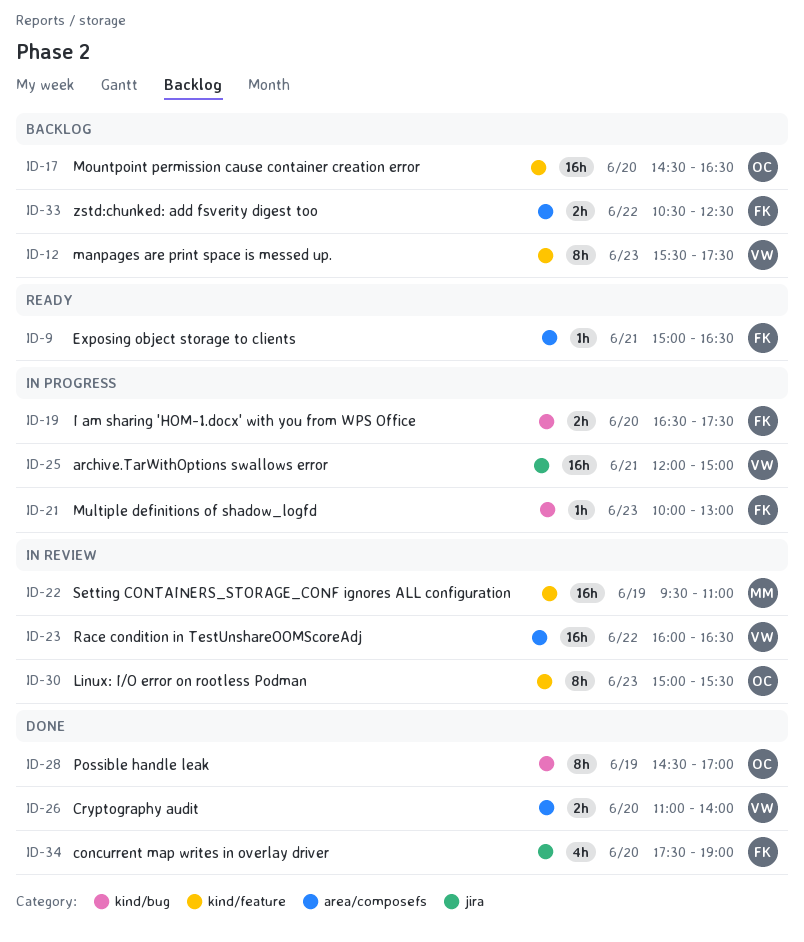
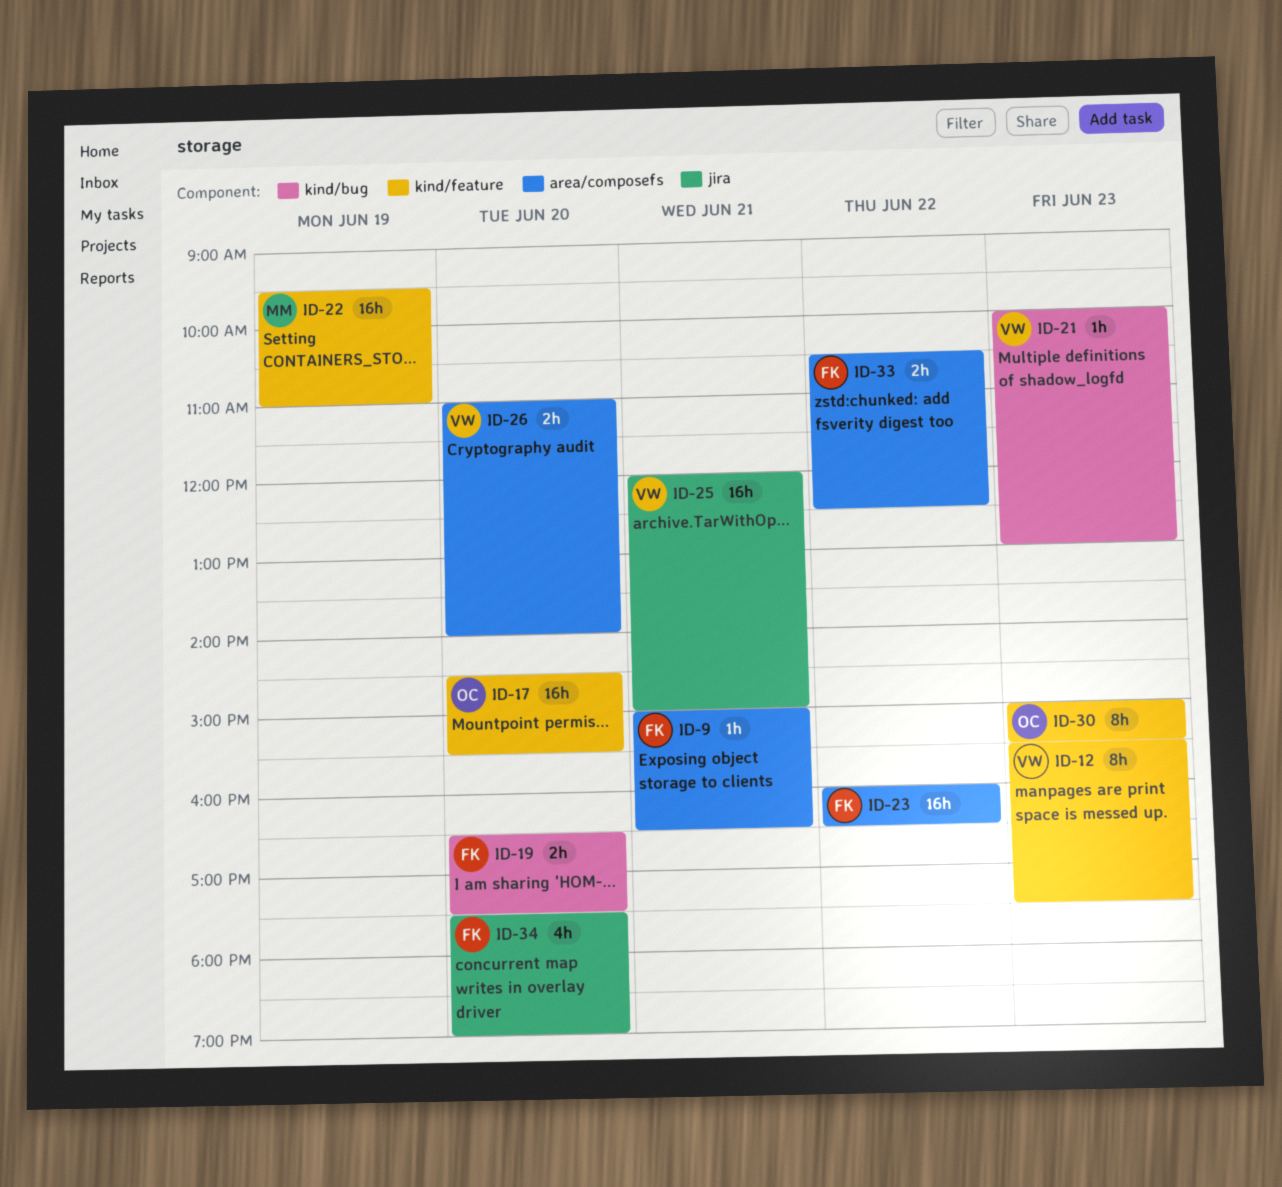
ID-17, ends: 16:30 -> 15:30
ID-21, owner: FK -> VW
ID-23, owner: VW -> FK
ID-28: present -> none

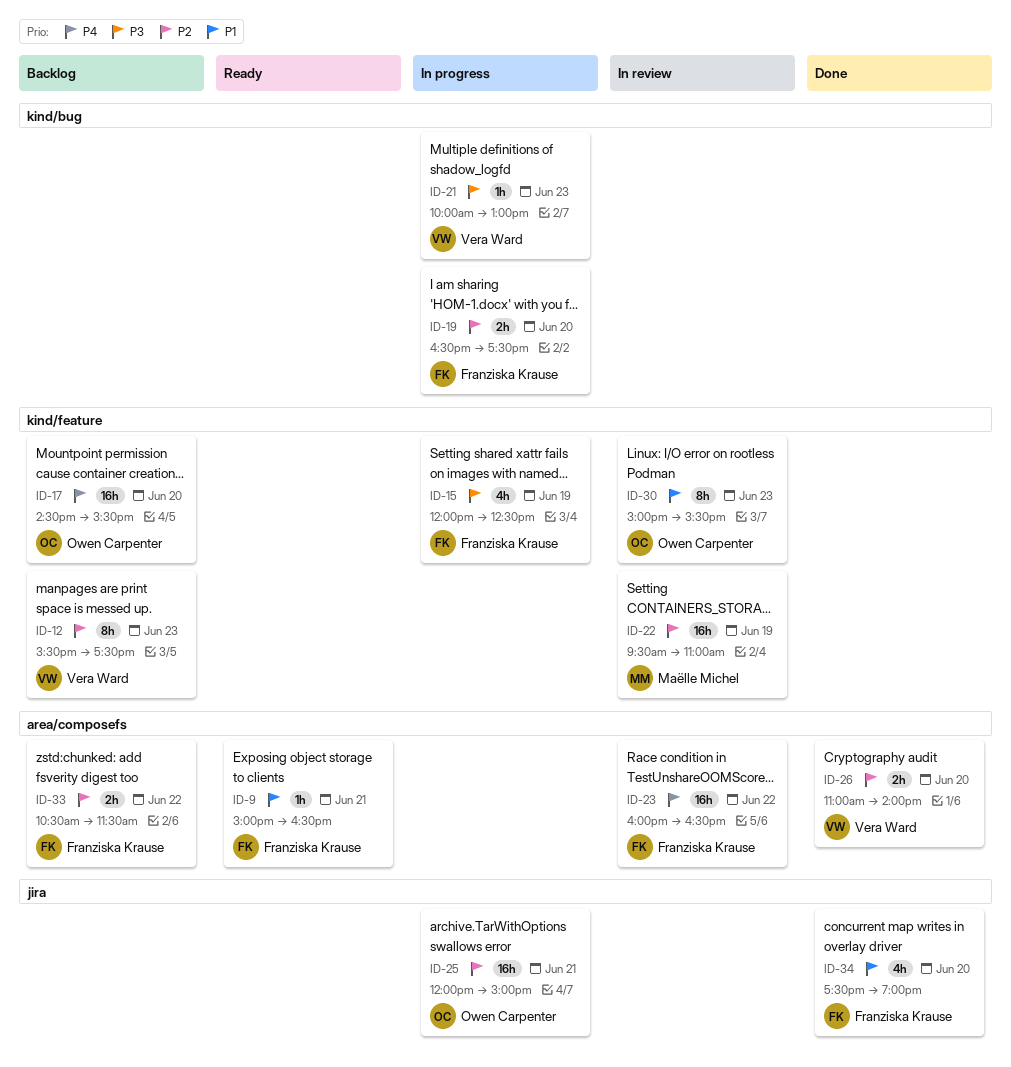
ID-15: none -> present
ID-25, owner: Vera Ward -> Owen Carpenter
ID-33, ends: 12:30 -> 11:30

